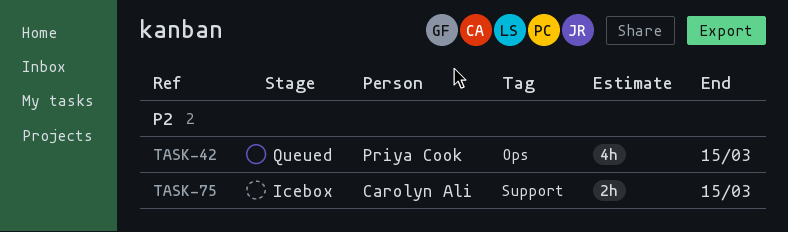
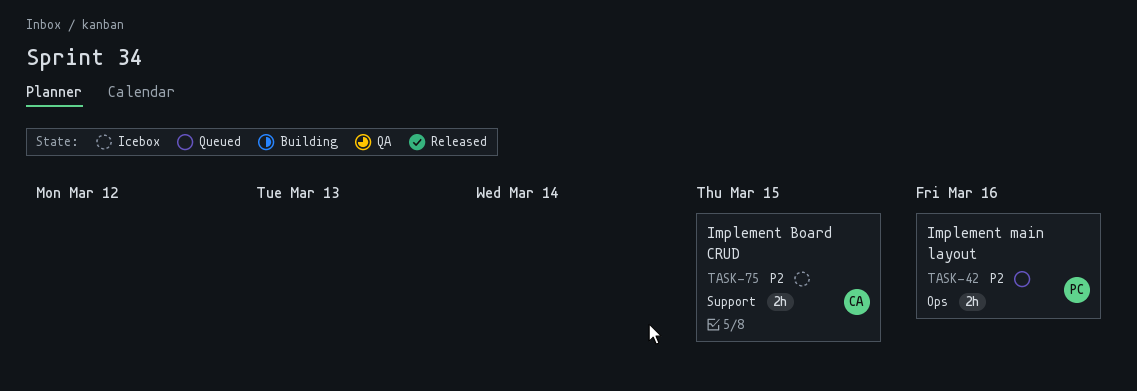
TASK-42, estimate: 4h -> 2h
TASK-42, due: Mar 15 -> Mar 16

